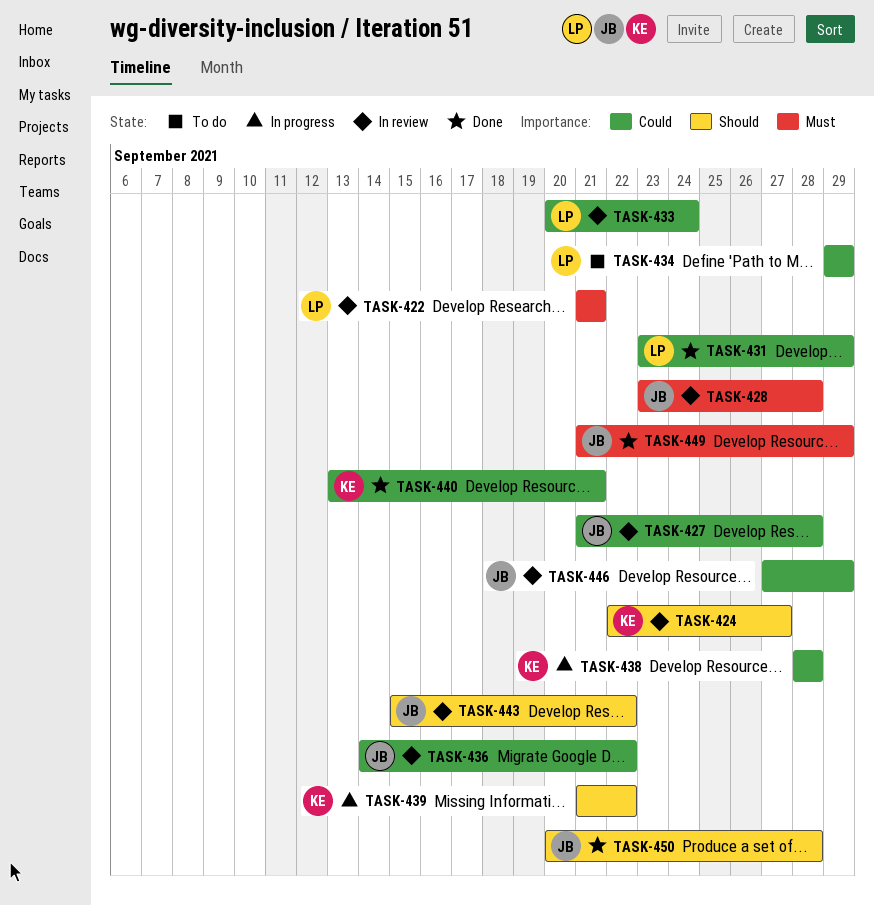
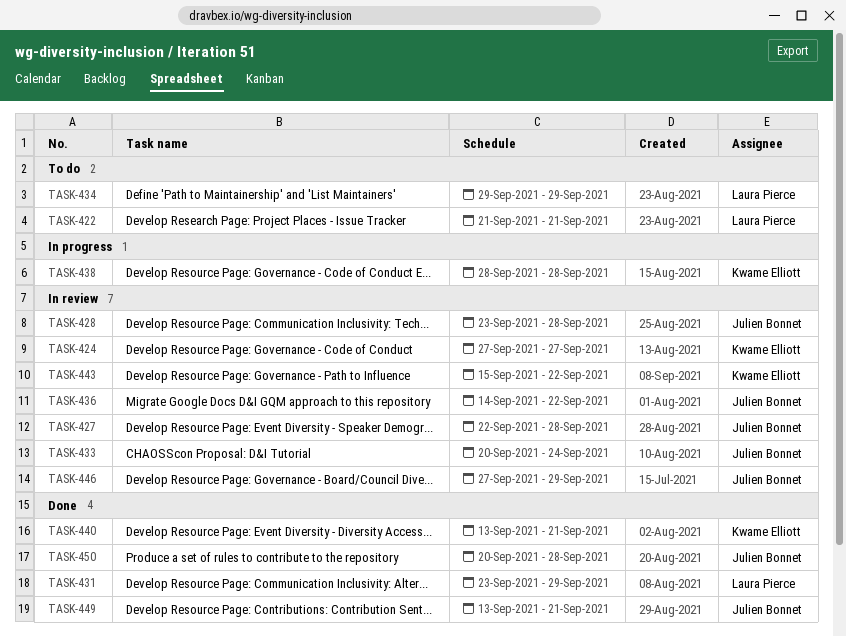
TASK-422, status: In review -> To do
TASK-424, start: Sep 22 -> Sep 27
TASK-427, start: Sep 21 -> Sep 22
TASK-433, owner: Laura Pierce -> Julien Bonnet
TASK-439: present -> none
TASK-443, owner: Julien Bonnet -> Kwame Elliott
TASK-449, start: Sep 21 -> Sep 13
TASK-449, due: Sep 29 -> Sep 21

